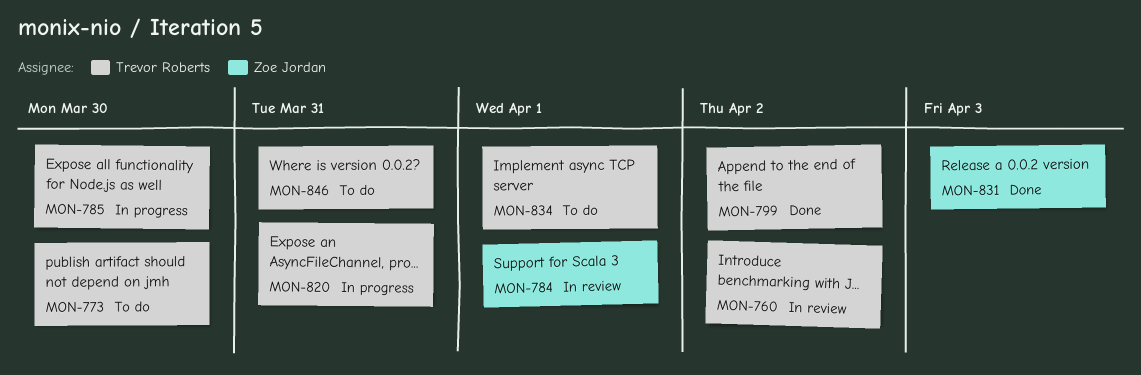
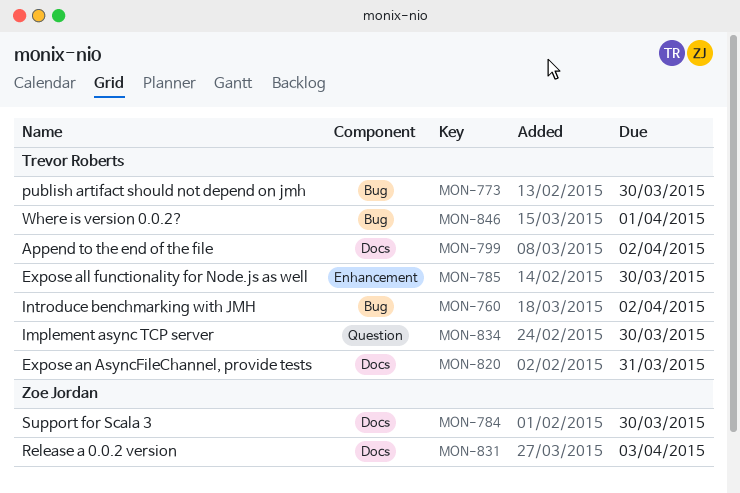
MON-784, due: Apr 1 -> Mar 30
MON-834, due: Apr 1 -> Mar 30
MON-846, due: Mar 31 -> Apr 1

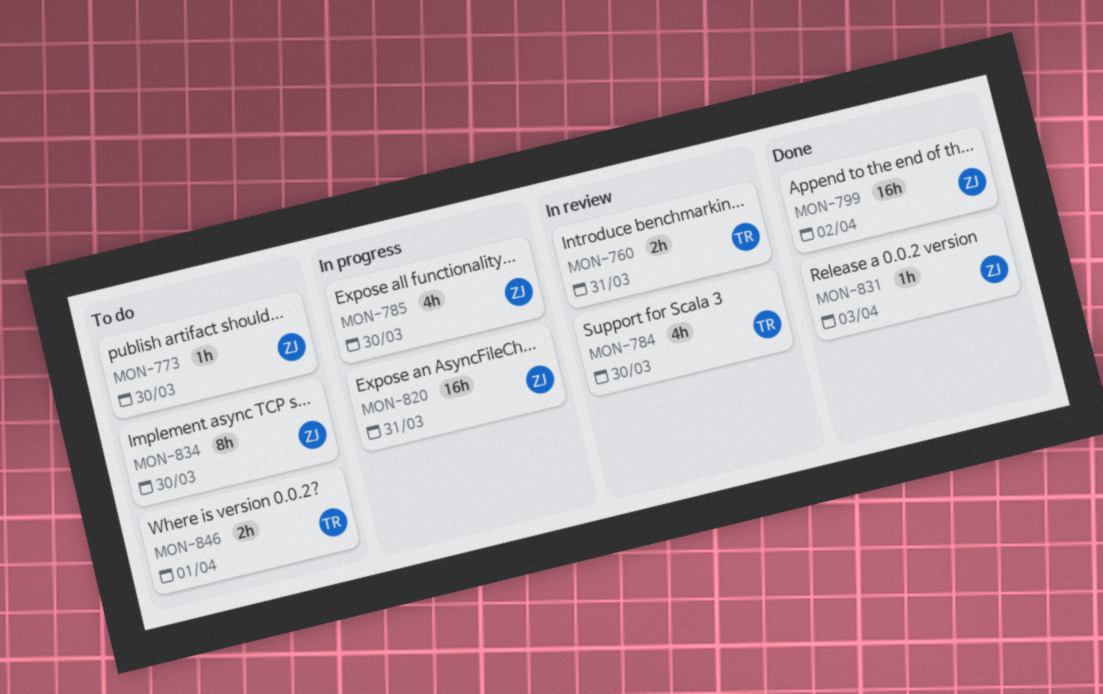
MON-760, due: Apr 2 -> Mar 31
MON-773, owner: Trevor Roberts -> Zoe Jordan
MON-784, owner: Zoe Jordan -> Trevor Roberts
MON-785, owner: Trevor Roberts -> Zoe Jordan
MON-799, owner: Trevor Roberts -> Zoe Jordan
MON-820, owner: Trevor Roberts -> Zoe Jordan
MON-834, owner: Trevor Roberts -> Zoe Jordan

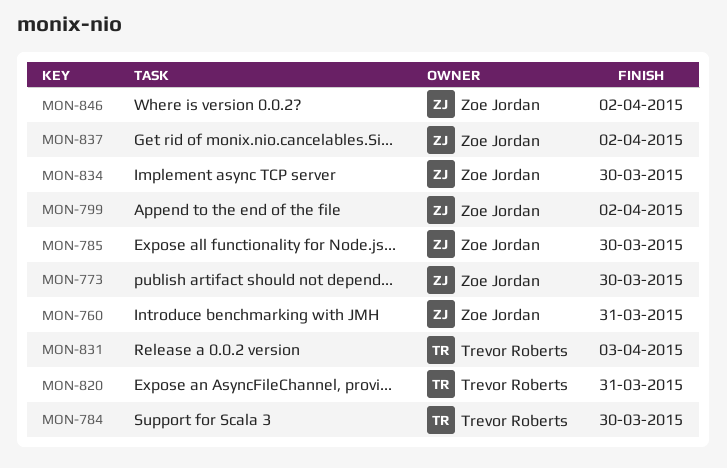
MON-760, owner: Trevor Roberts -> Zoe Jordan
MON-820, owner: Zoe Jordan -> Trevor Roberts
MON-831, owner: Zoe Jordan -> Trevor Roberts
MON-837: none -> present
MON-846, owner: Trevor Roberts -> Zoe Jordan
MON-846, due: Apr 1 -> Apr 2

